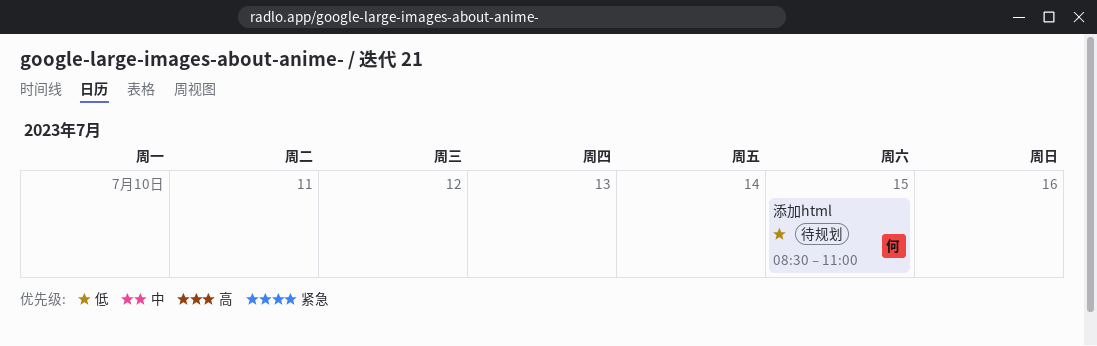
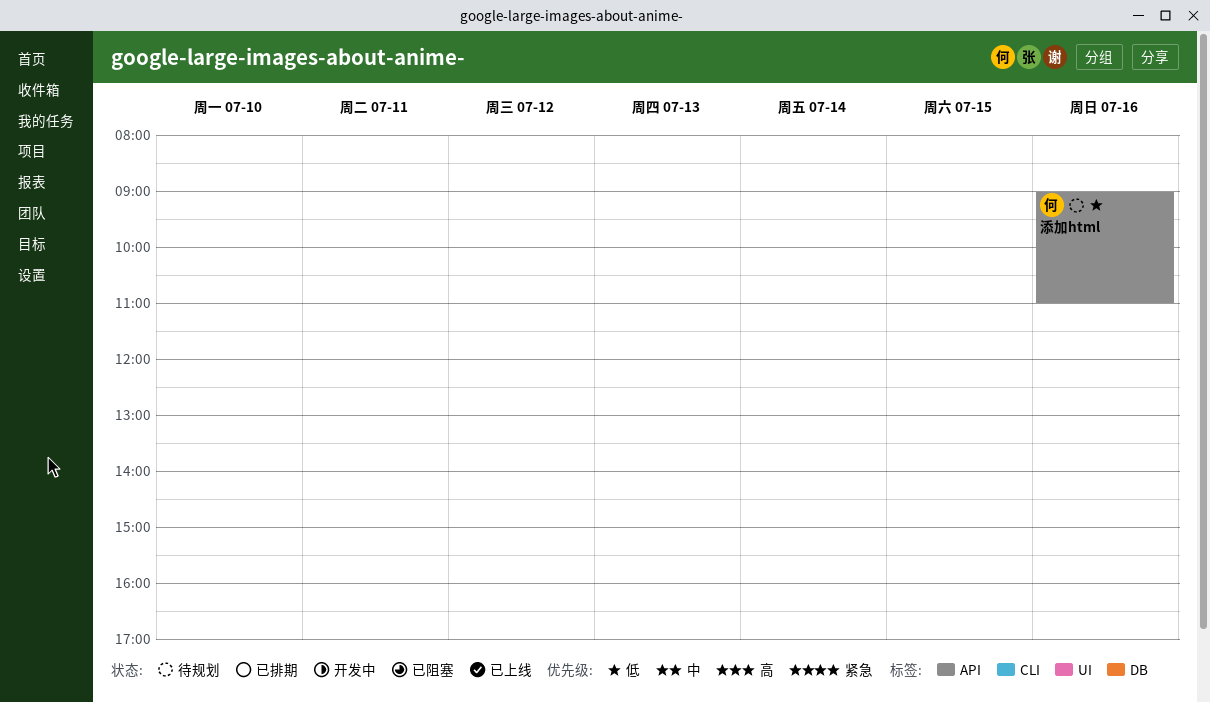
添加html, day: Jul 15 -> Jul 16
添加html, begins: 08:30 -> 09:00

